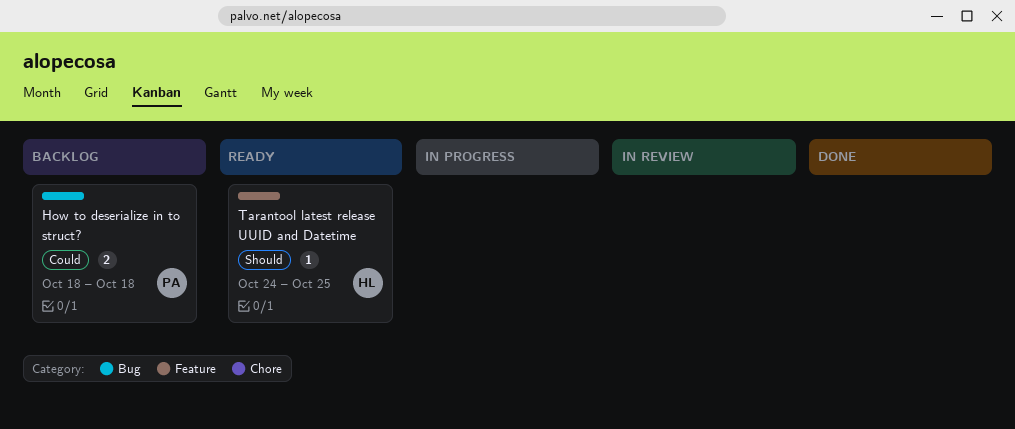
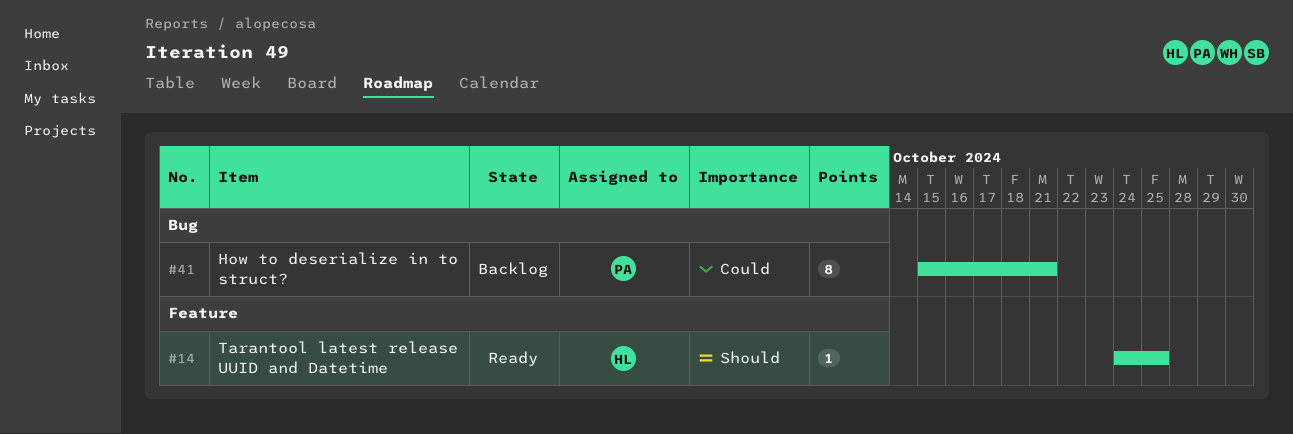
How to deserialize in to struct?, estimate: 2 -> 8
How to deserialize in to struct?, start: Oct 18 -> Oct 15
How to deserialize in to struct?, due: Oct 18 -> Oct 21

